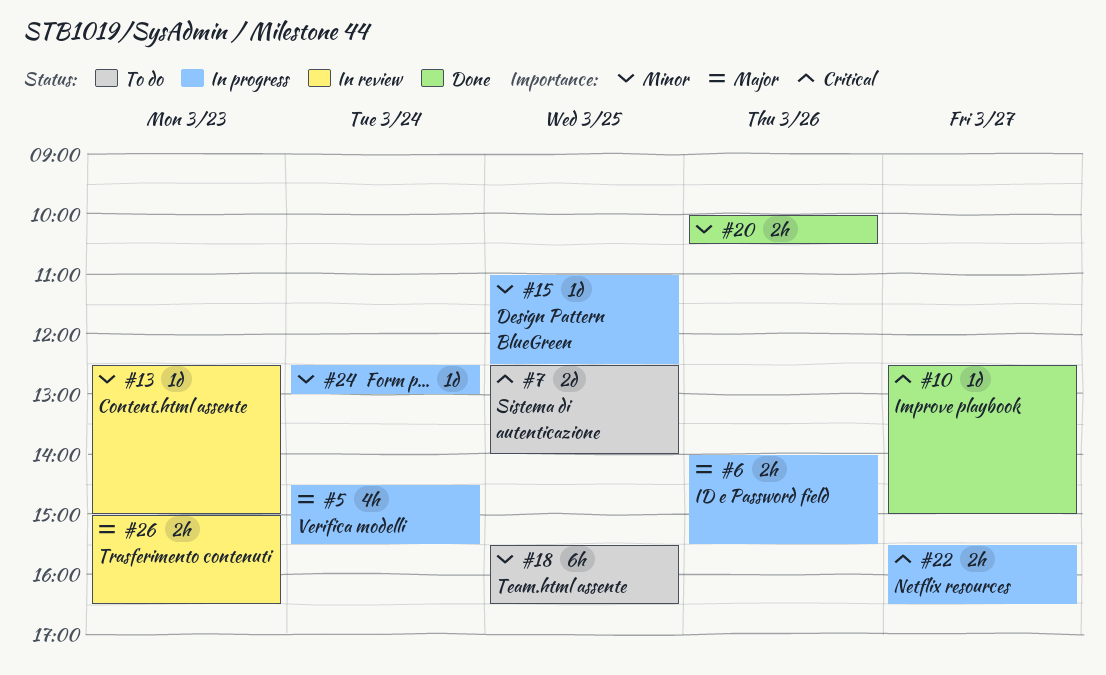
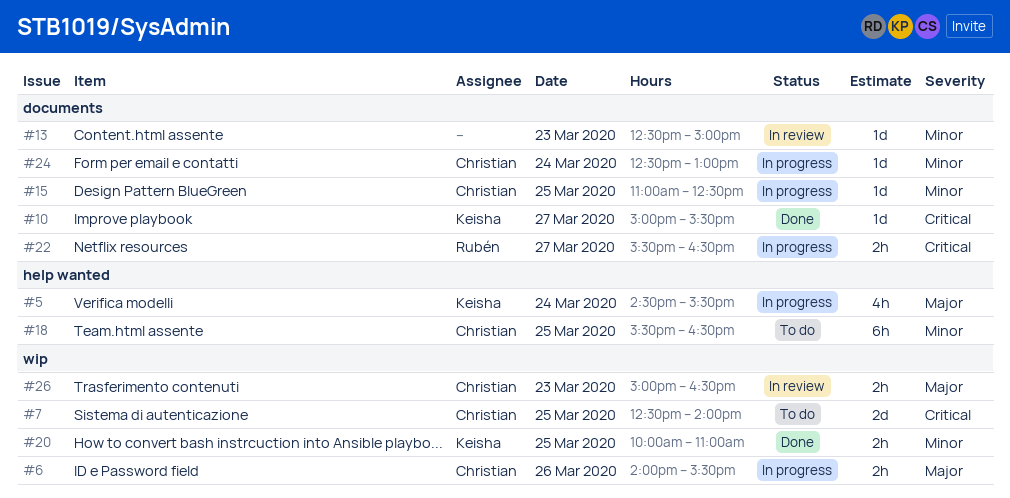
#10, begins: 12:30 -> 15:00
#10, ends: 15:00 -> 15:30
#20, day: Mar 26 -> Mar 25
#20, ends: 10:30 -> 11:00

